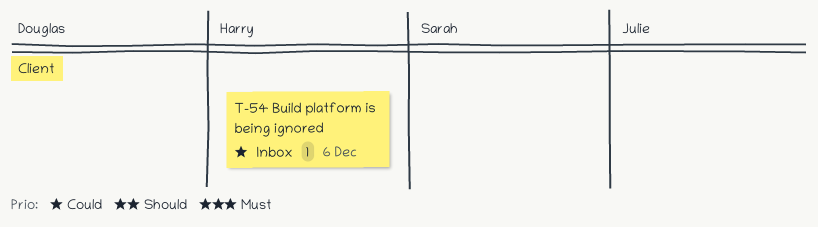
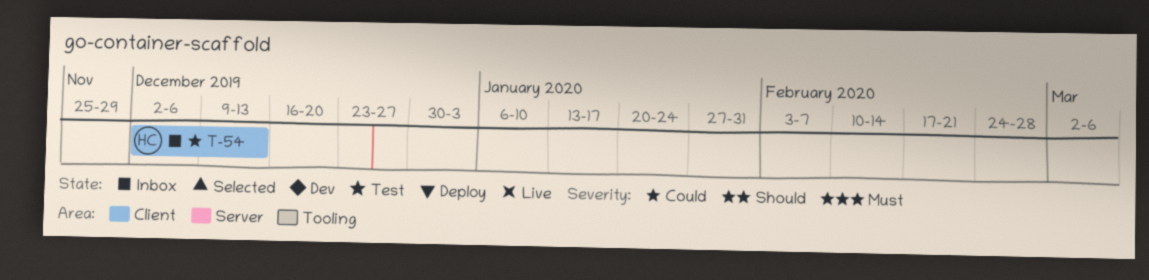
T-54, due: Dec 6 -> Dec 13

